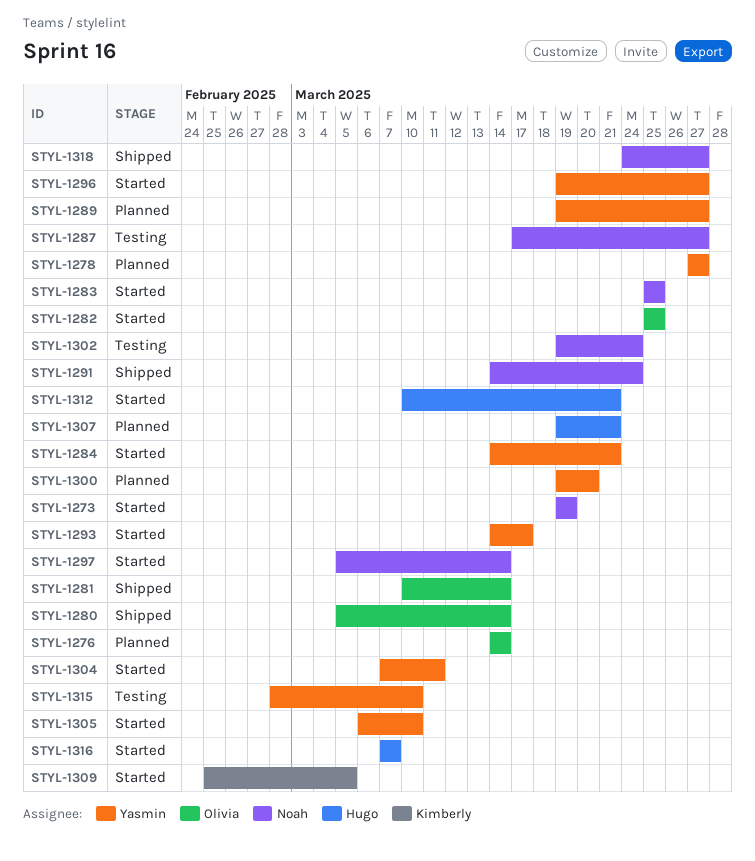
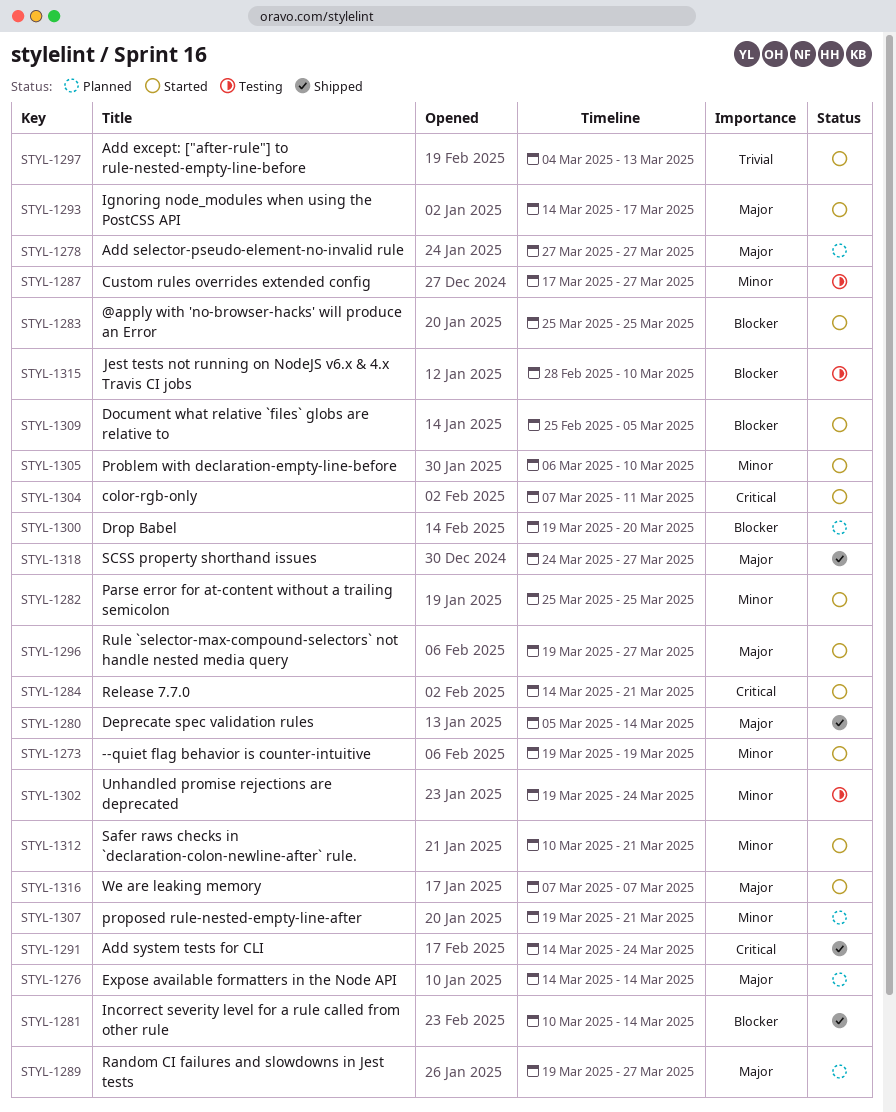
STYL-1297, start: Mar 5 -> Mar 4
STYL-1297, due: Mar 14 -> Mar 13

